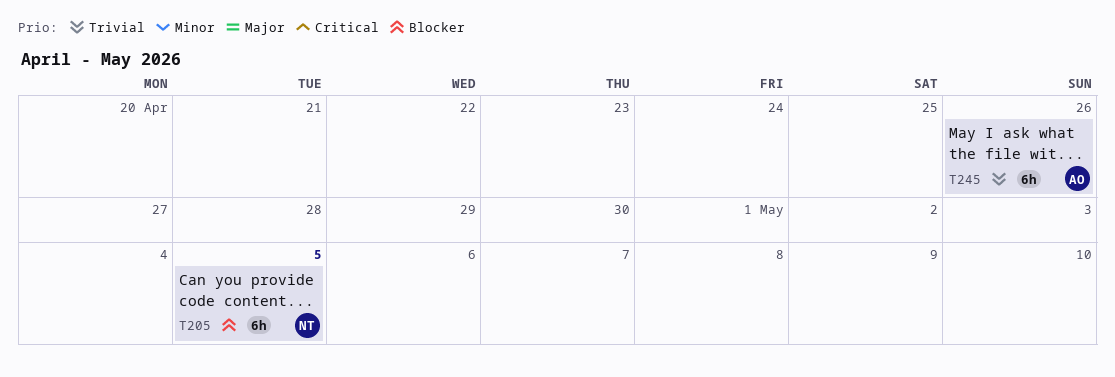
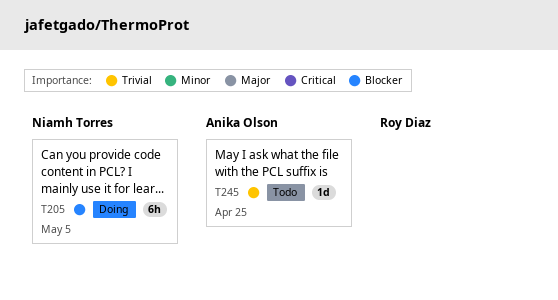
T245, estimate: 6h -> 1d
T245, due: Apr 26 -> Apr 25

